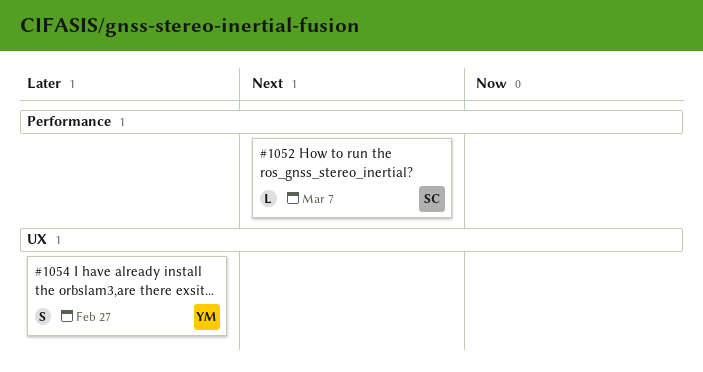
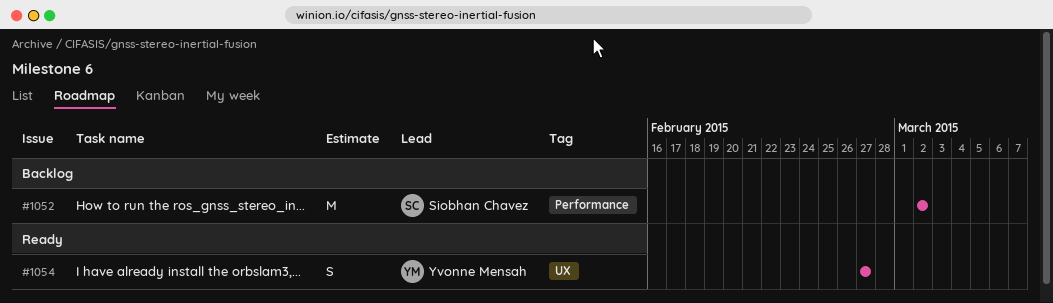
#1052, estimate: L -> M
#1052, due: Mar 7 -> Mar 2

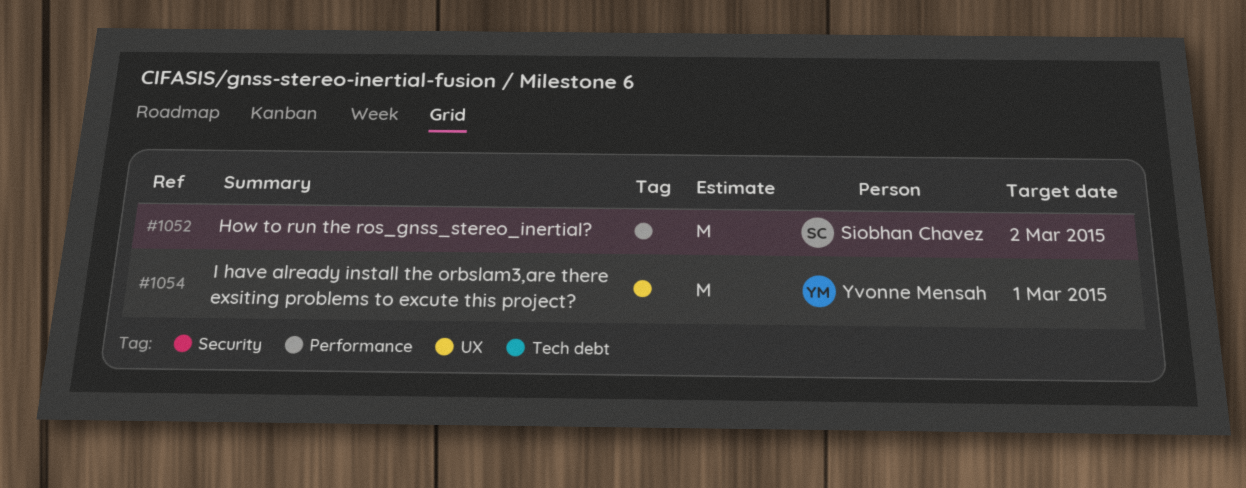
#1054, estimate: S -> M
#1054, due: Feb 27 -> Mar 1

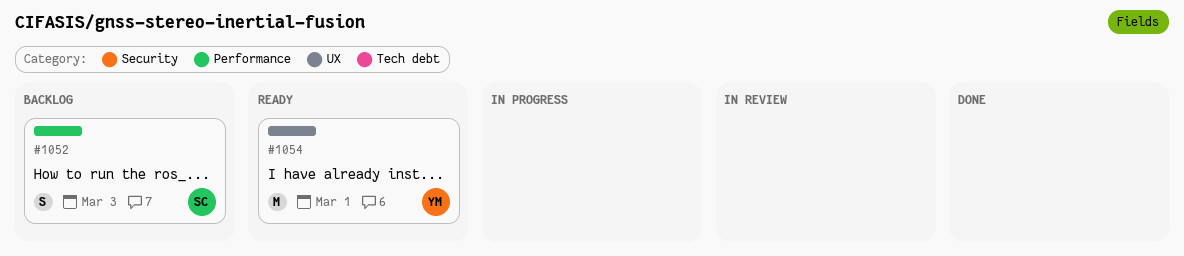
#1052, estimate: M -> S
#1052, due: Mar 2 -> Mar 3

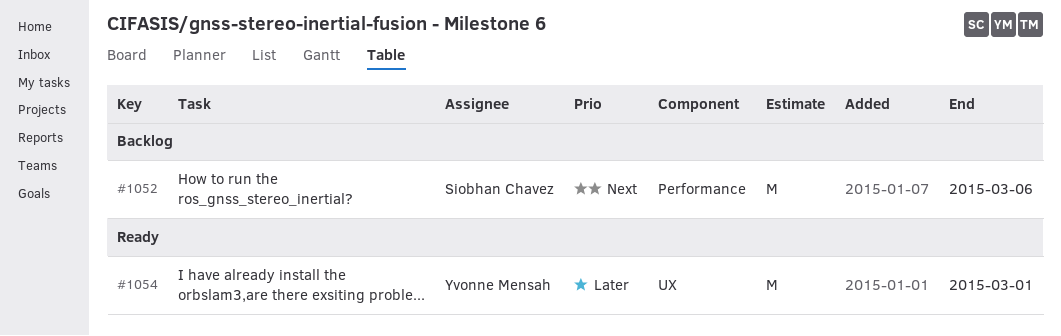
#1052, estimate: S -> M
#1052, due: Mar 3 -> Mar 6

